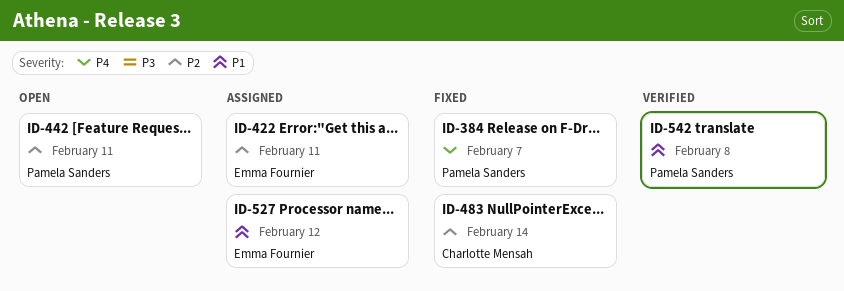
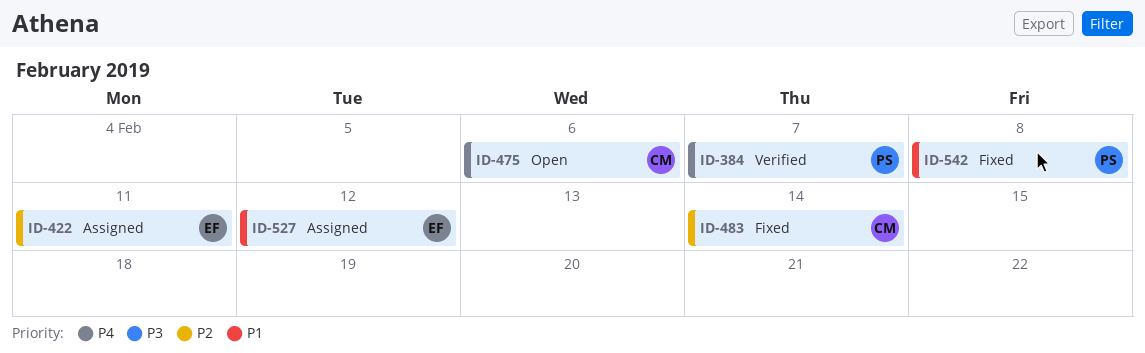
ID-384, status: Fixed -> Verified
ID-442: present -> none
ID-475: none -> present
ID-542, status: Verified -> Fixed

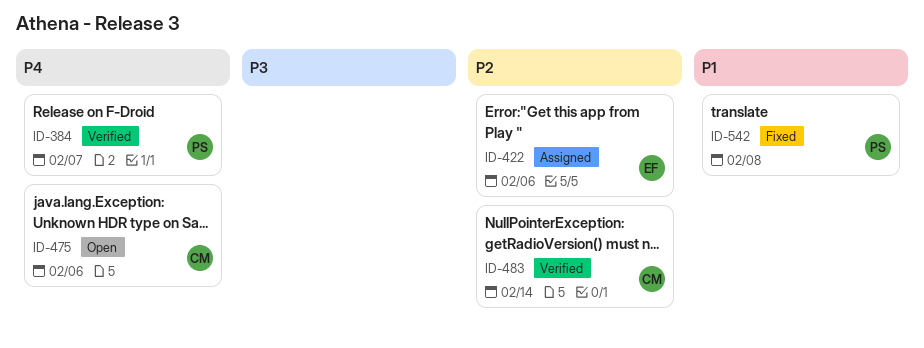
ID-422, due: Feb 11 -> Feb 6
ID-483, status: Fixed -> Verified
ID-527: present -> none

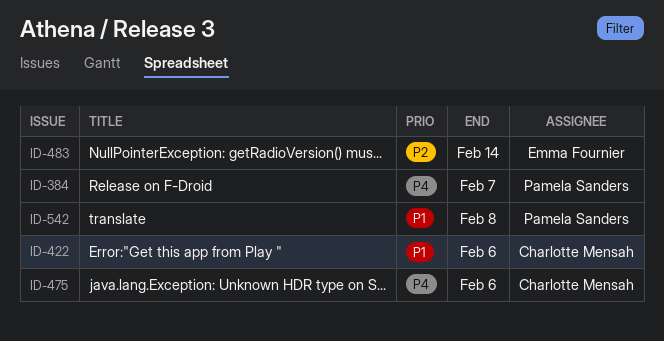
ID-422, owner: Emma Fournier -> Charlotte Mensah
ID-422, priority: P2 -> P1
ID-483, owner: Charlotte Mensah -> Emma Fournier

